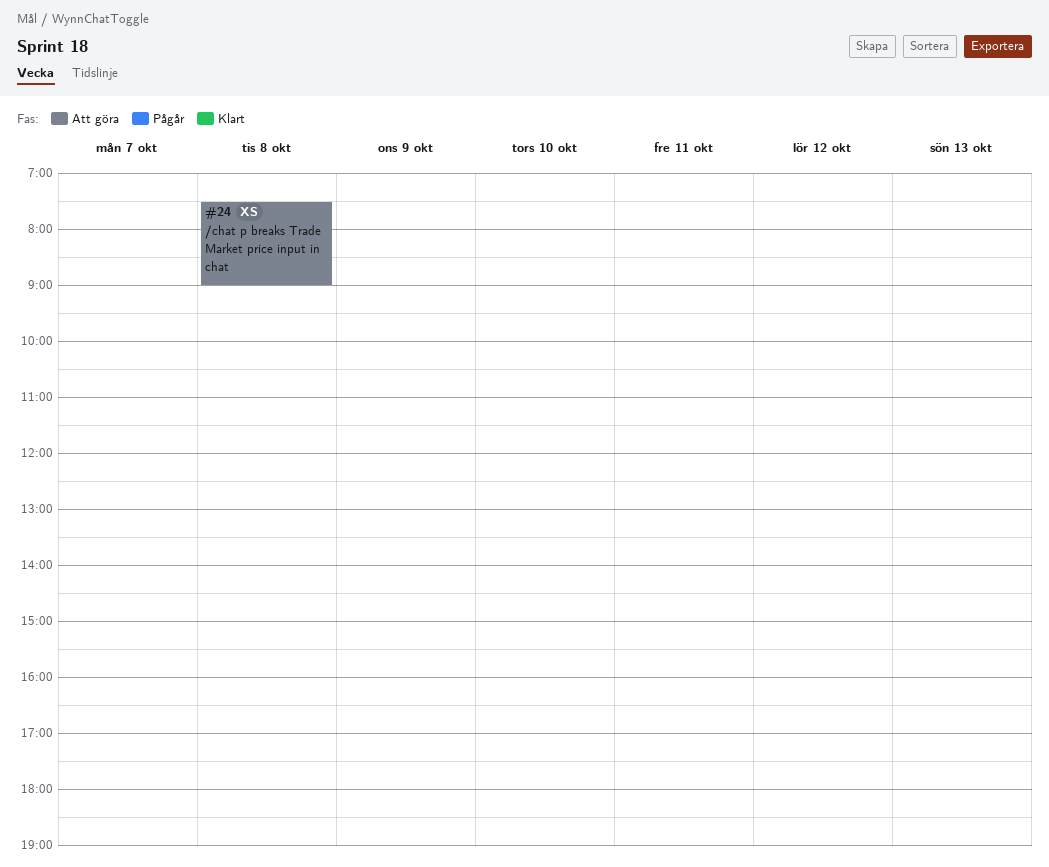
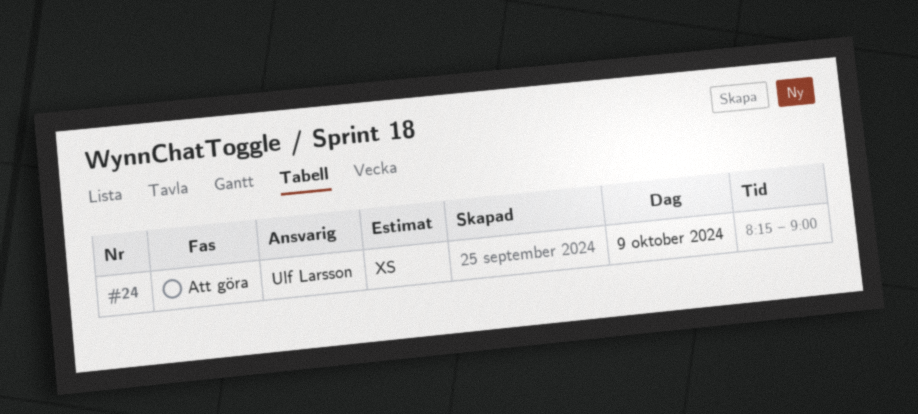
#24, day: Oct 8 -> Oct 9
#24, begins: 07:30 -> 08:15

